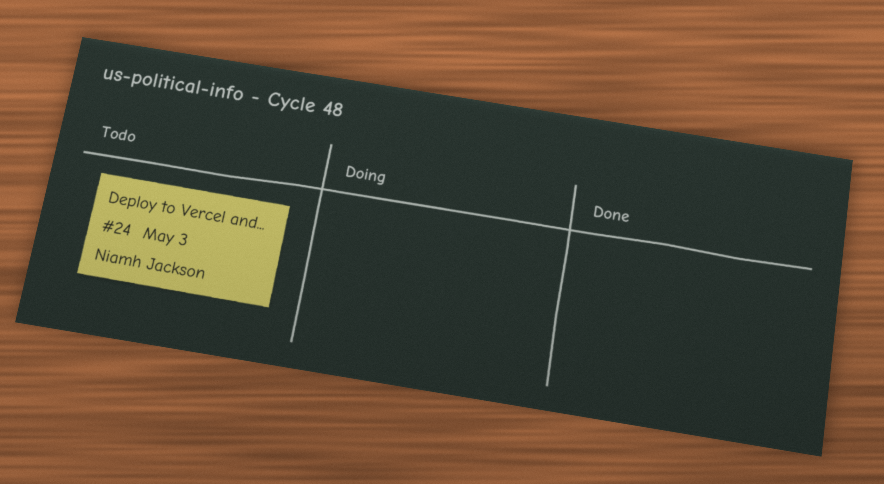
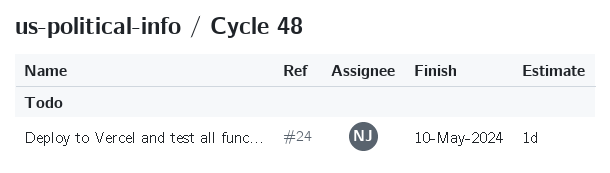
#24, due: May 3 -> May 10

